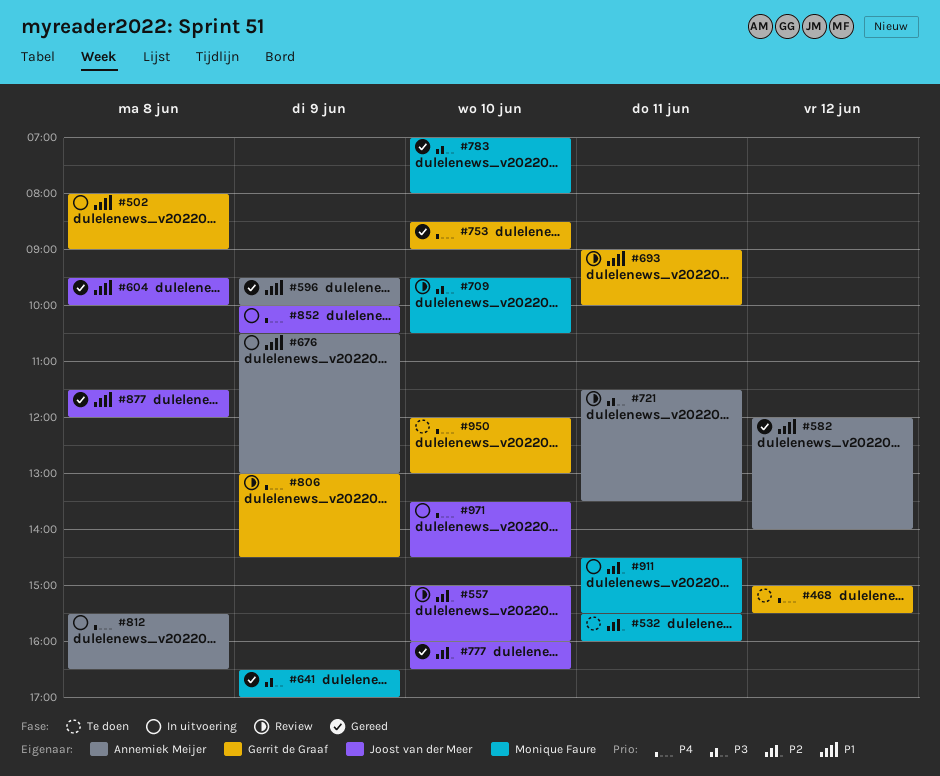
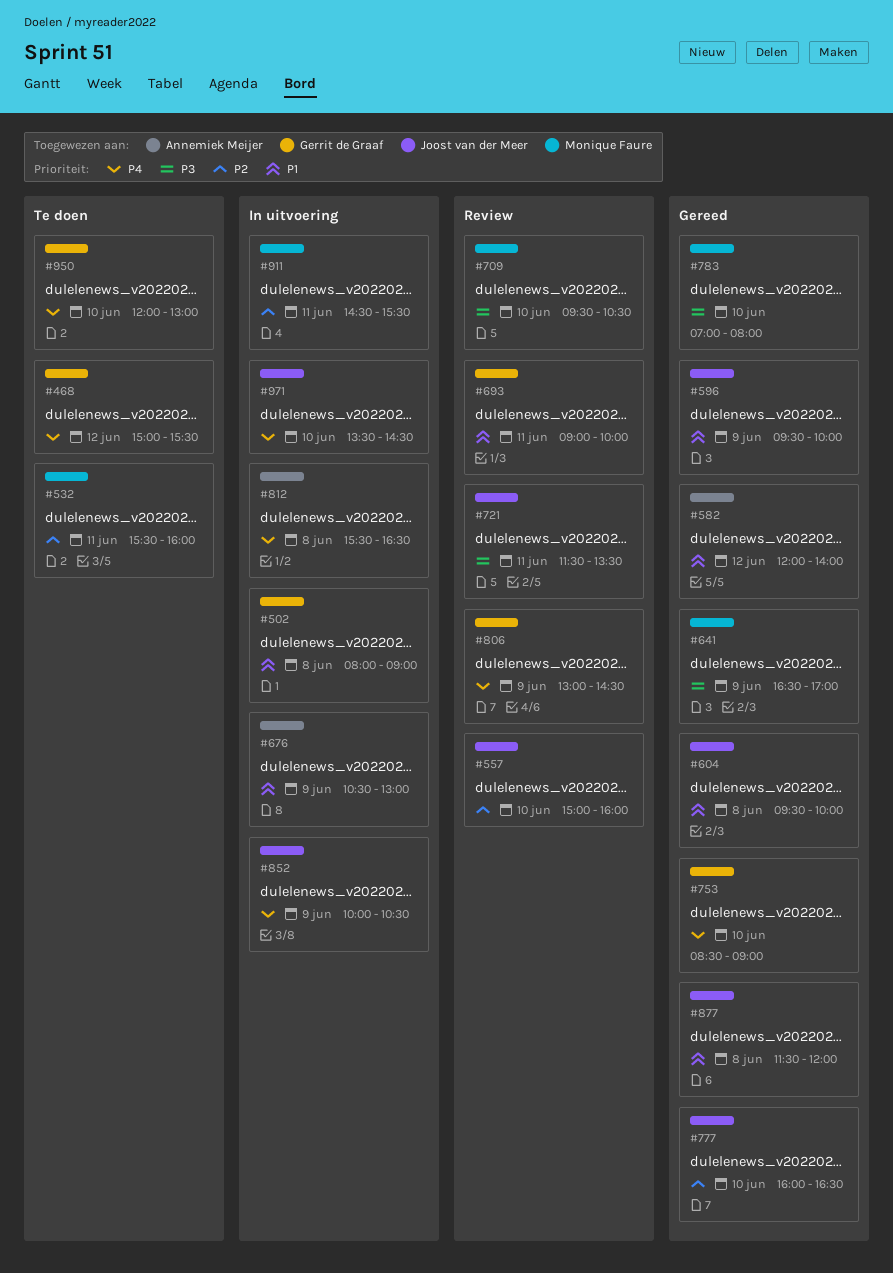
#596, owner: Annemiek Meijer -> Joost van der Meer
#721, owner: Annemiek Meijer -> Joost van der Meer

